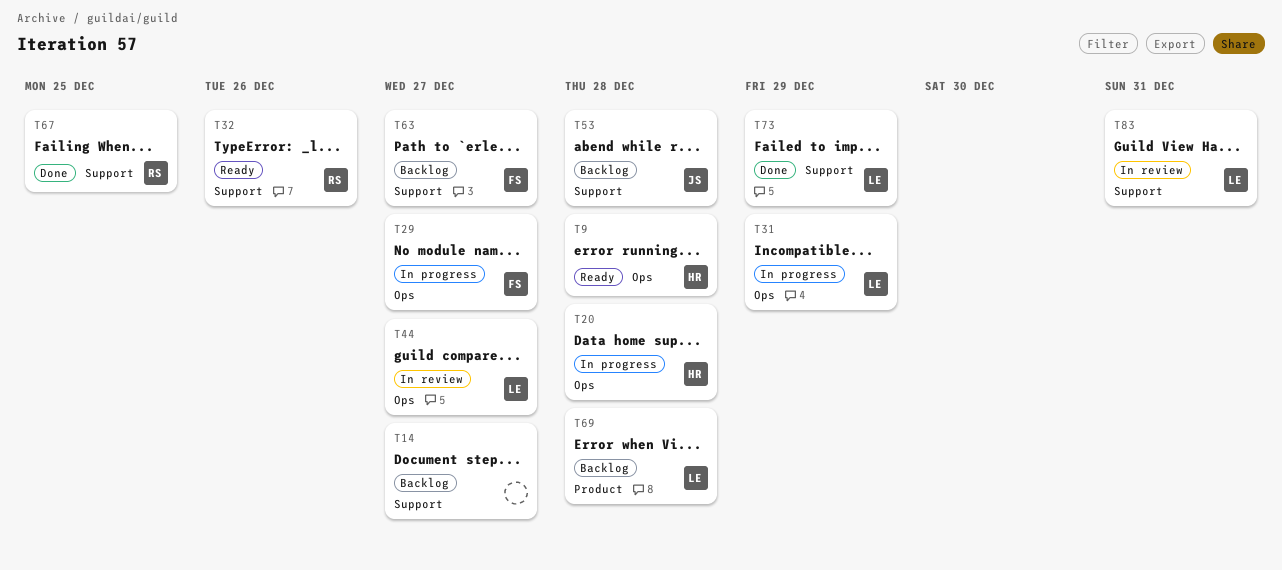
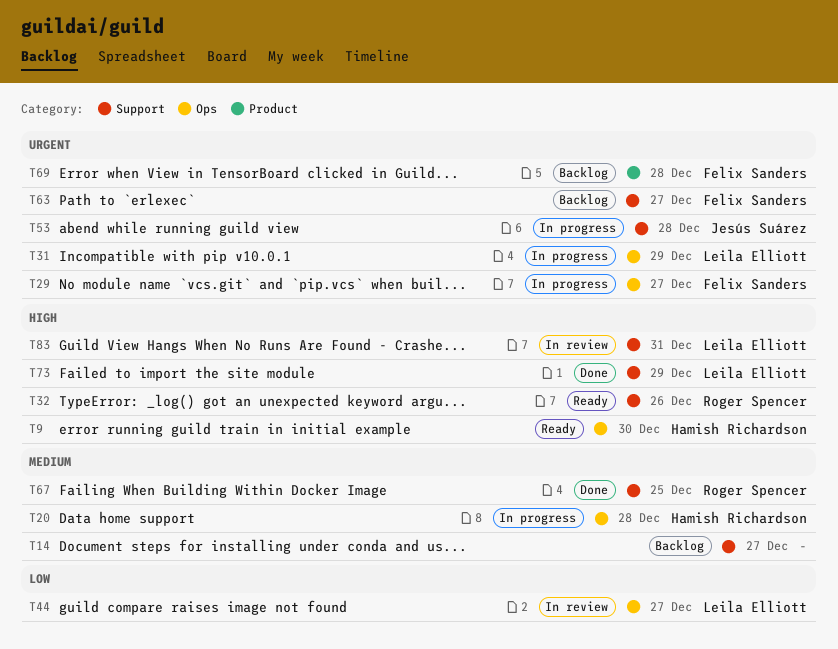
T9, due: Dec 28 -> Dec 30
T53, status: Backlog -> In progress
T69, owner: Leila Elliott -> Felix Sanders

